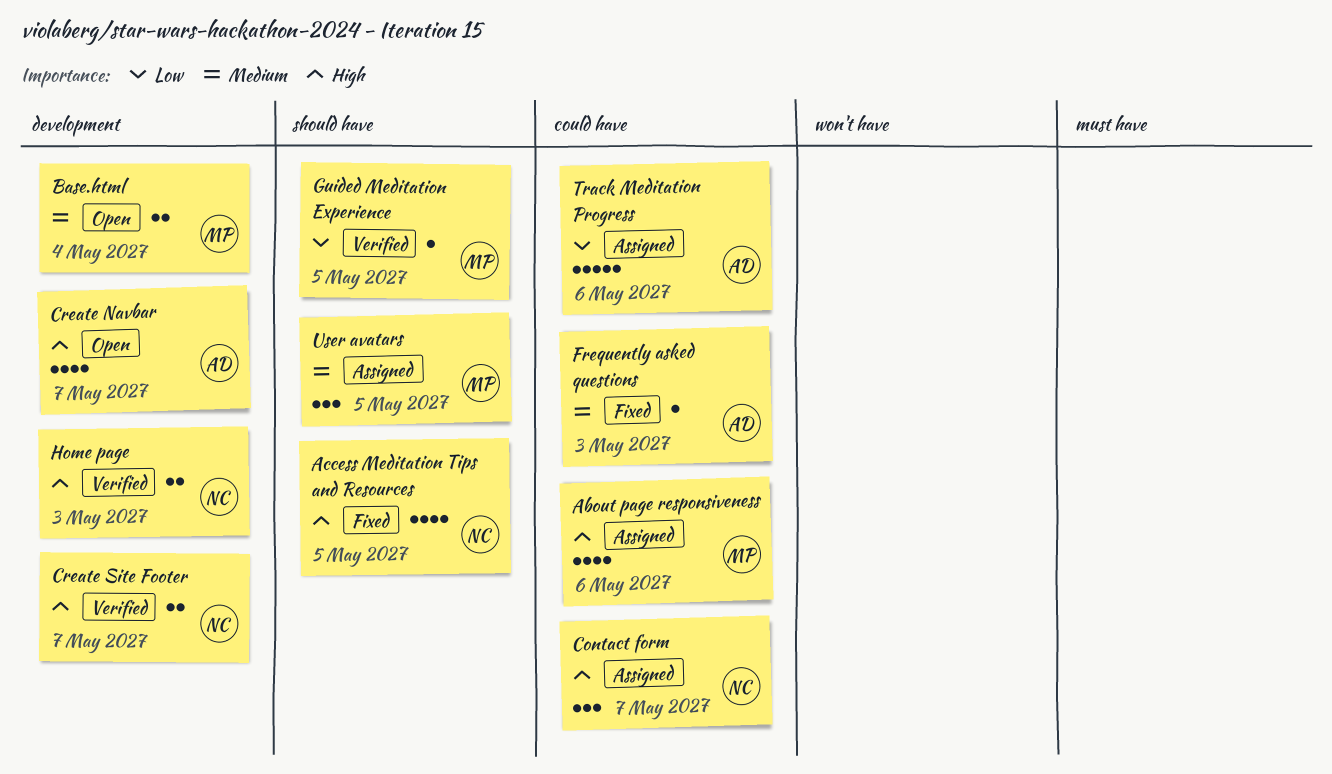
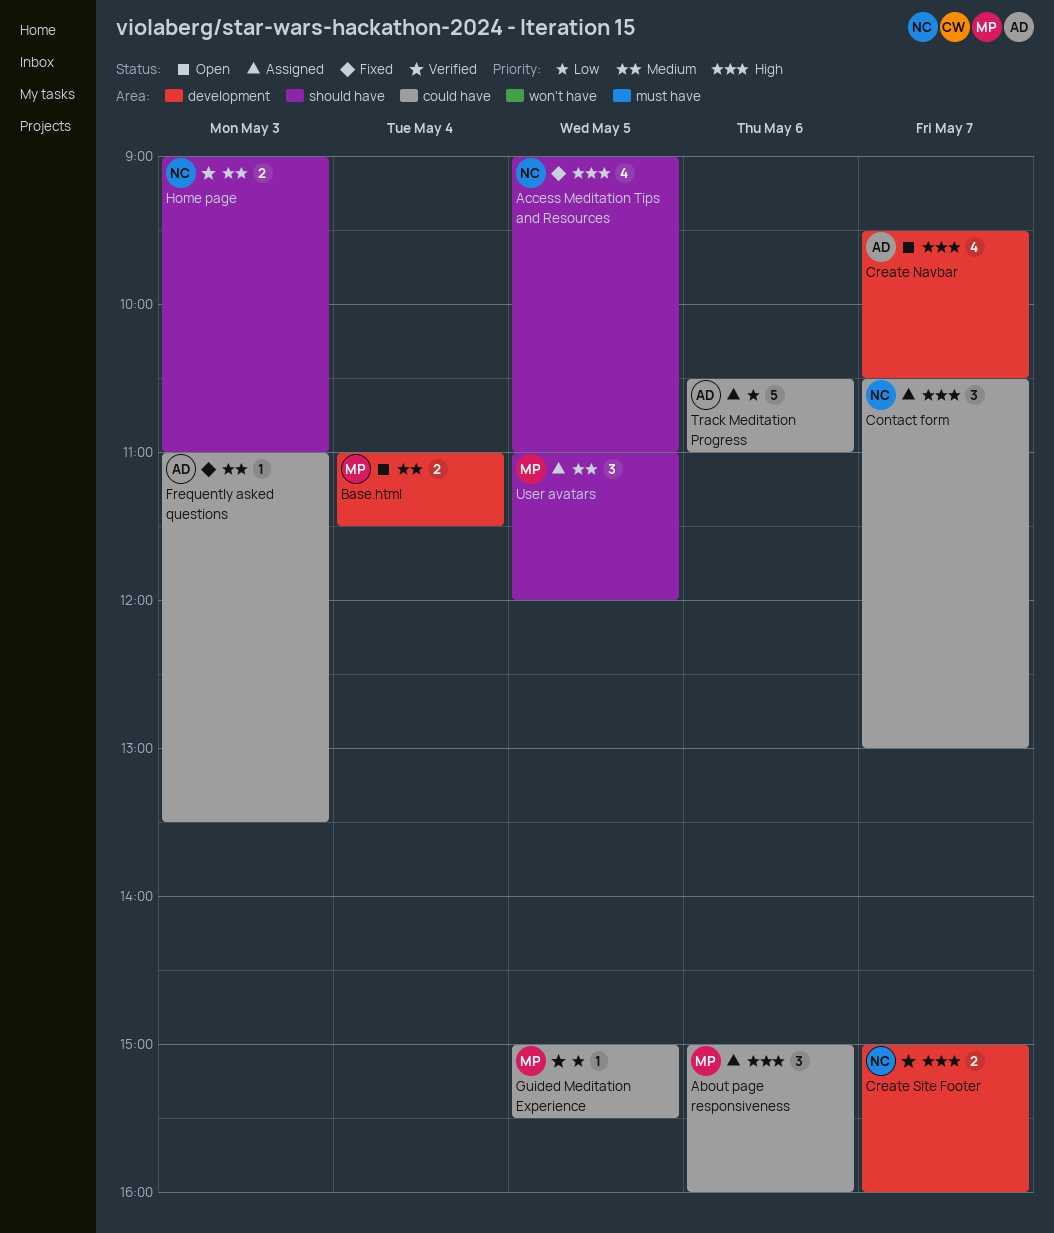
About page responsiveness, estimate: 4 -> 3
Guided Meditation Experience, label: should have -> could have
Home page, priority: High -> Medium
Home page, label: development -> should have

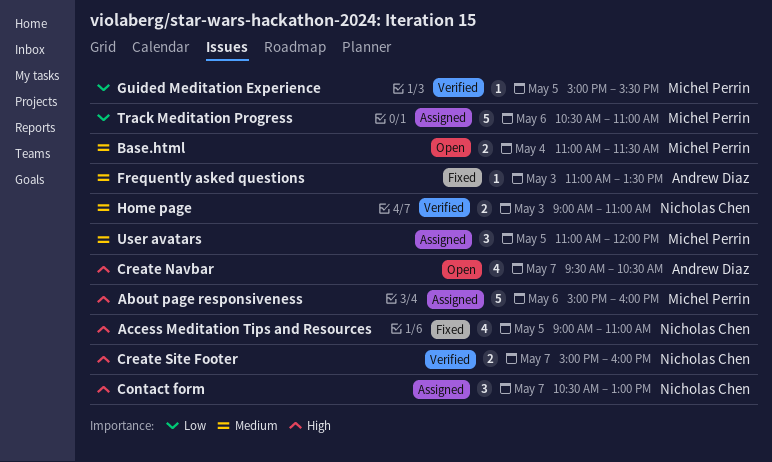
About page responsiveness, estimate: 3 -> 5
Track Meditation Progress, owner: Andrew Diaz -> Michel Perrin

